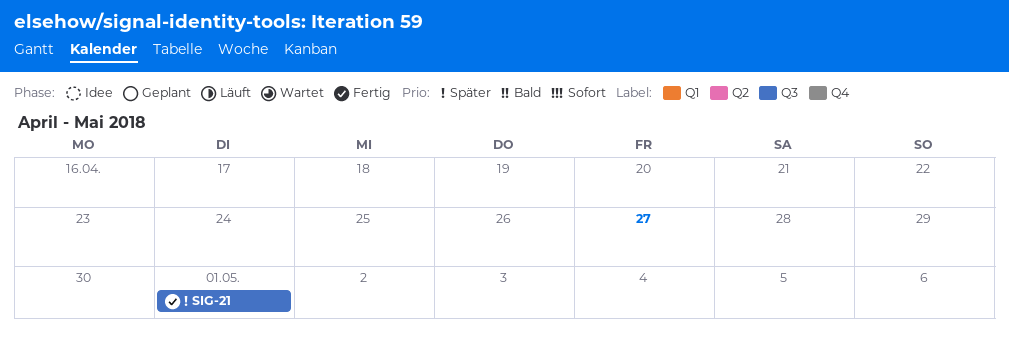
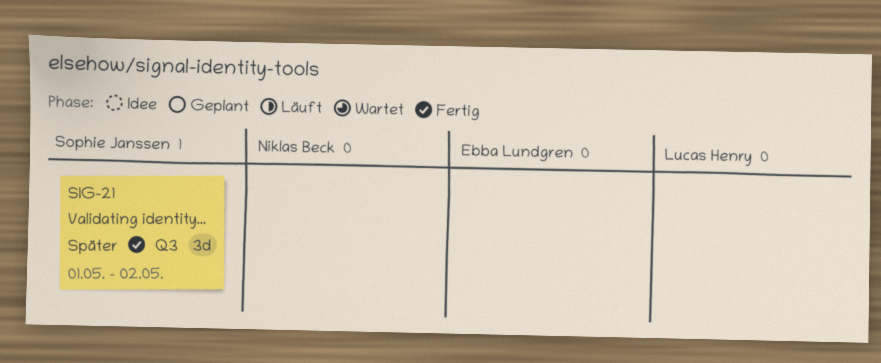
SIG-21, due: May 1 -> May 2

